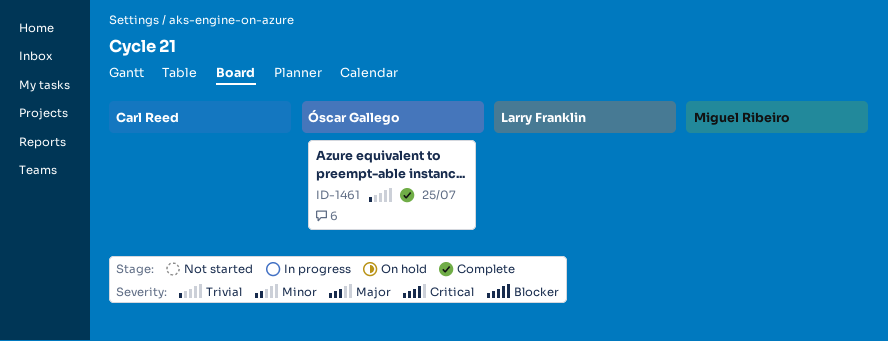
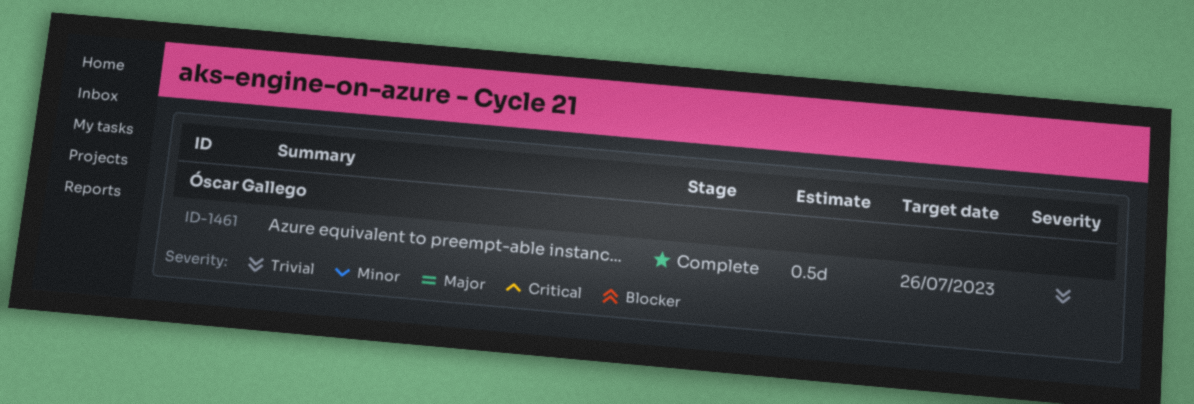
ID-1461, due: Jul 25 -> Jul 26

